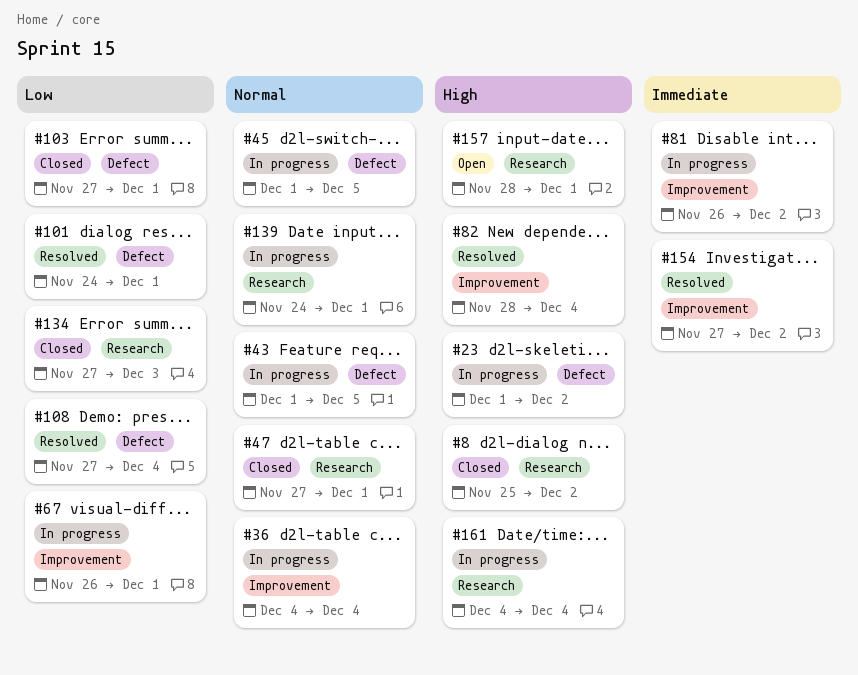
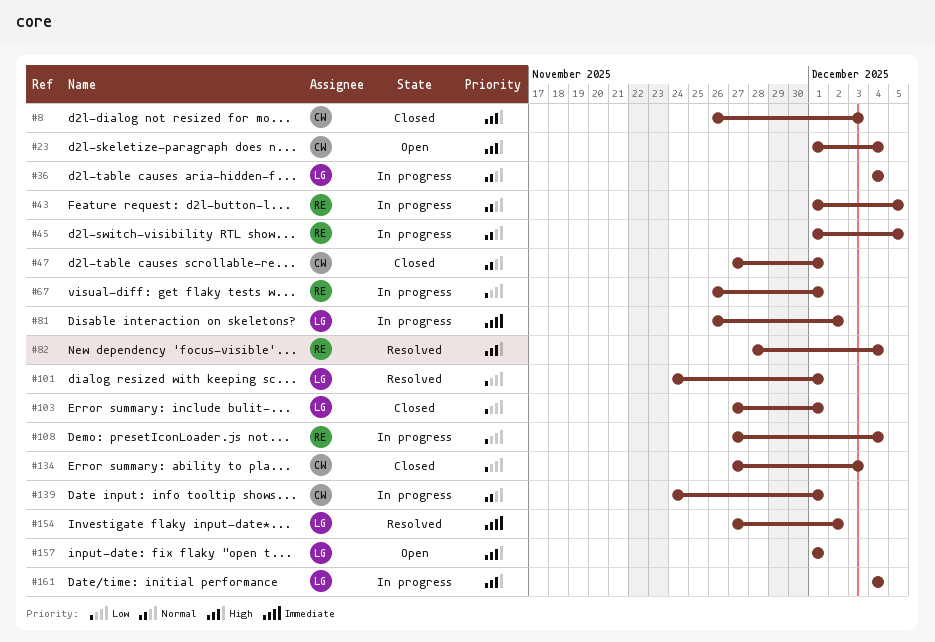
#8, start: Nov 25 -> Nov 26
#8, due: Dec 2 -> Dec 3
#23, status: In progress -> Open
#23, due: Dec 2 -> Dec 4
#108, status: Resolved -> In progress
#157, start: Nov 28 -> Dec 1

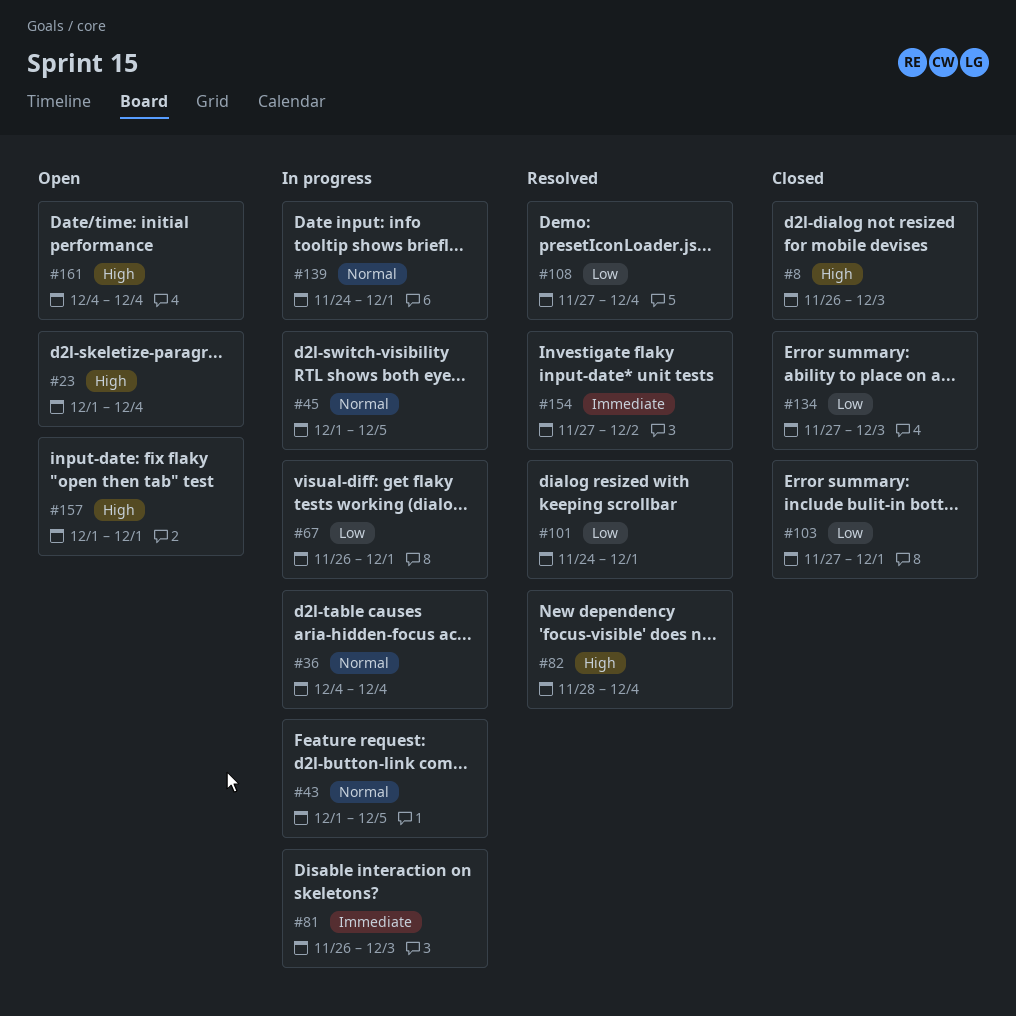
#47: present -> none
#81, due: Dec 2 -> Dec 3
#108, status: In progress -> Resolved
#161, status: In progress -> Open

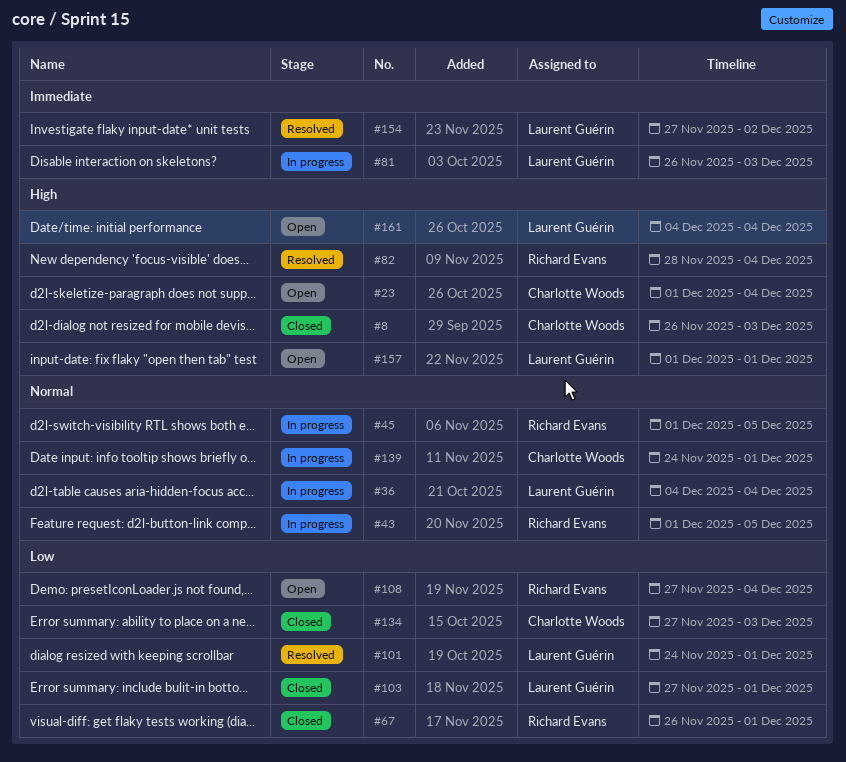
#67, status: In progress -> Closed
#108, status: Resolved -> Open

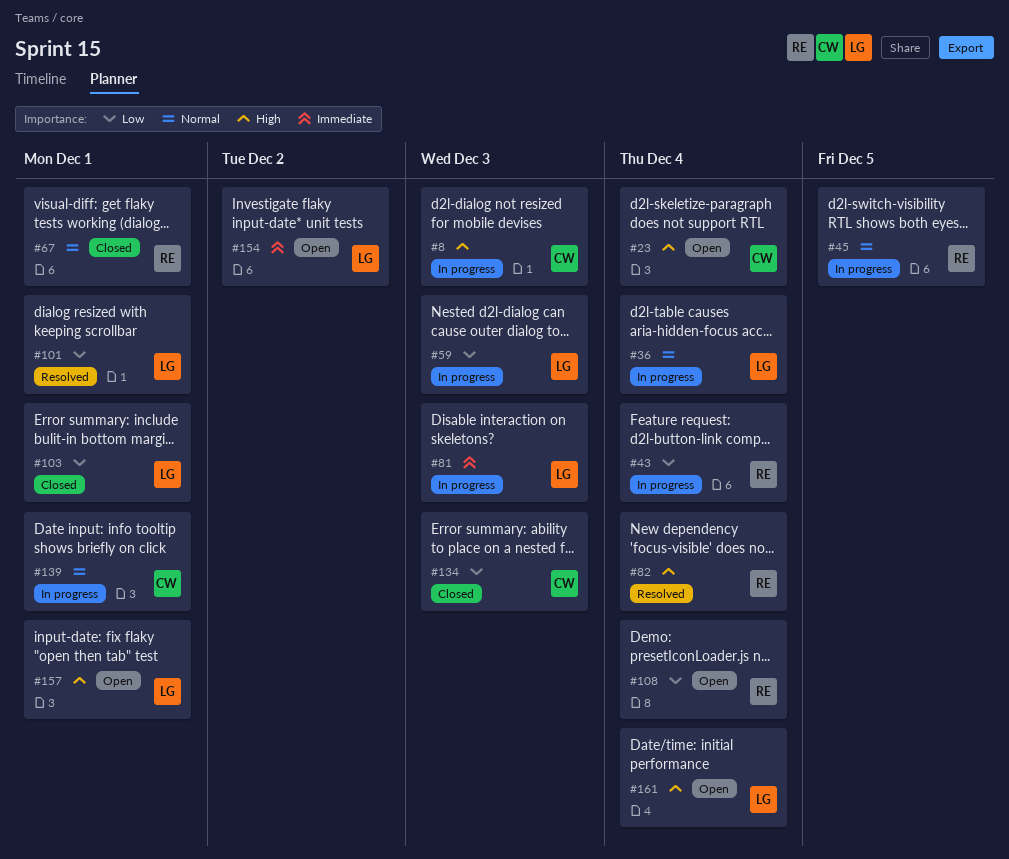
#8, status: Closed -> In progress
#43, priority: Normal -> Low
#43, due: Dec 5 -> Dec 4
#59: none -> present
#67, priority: Low -> Normal
#154, status: Resolved -> Open

